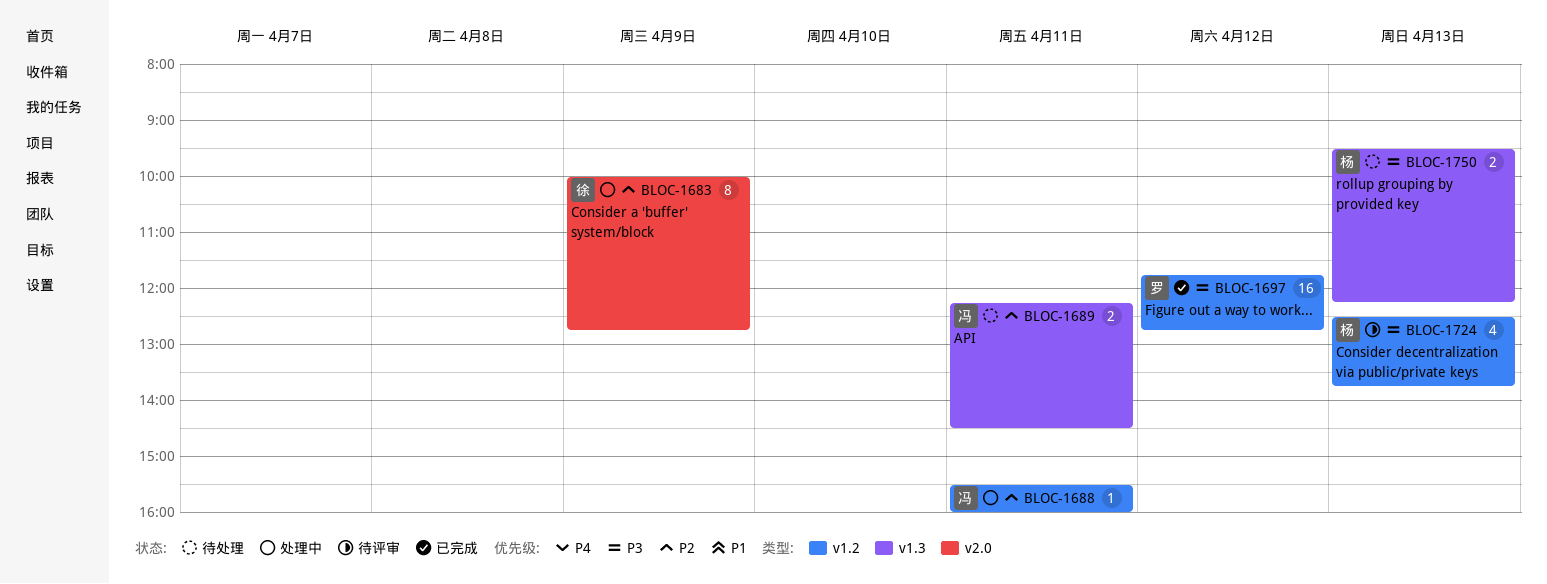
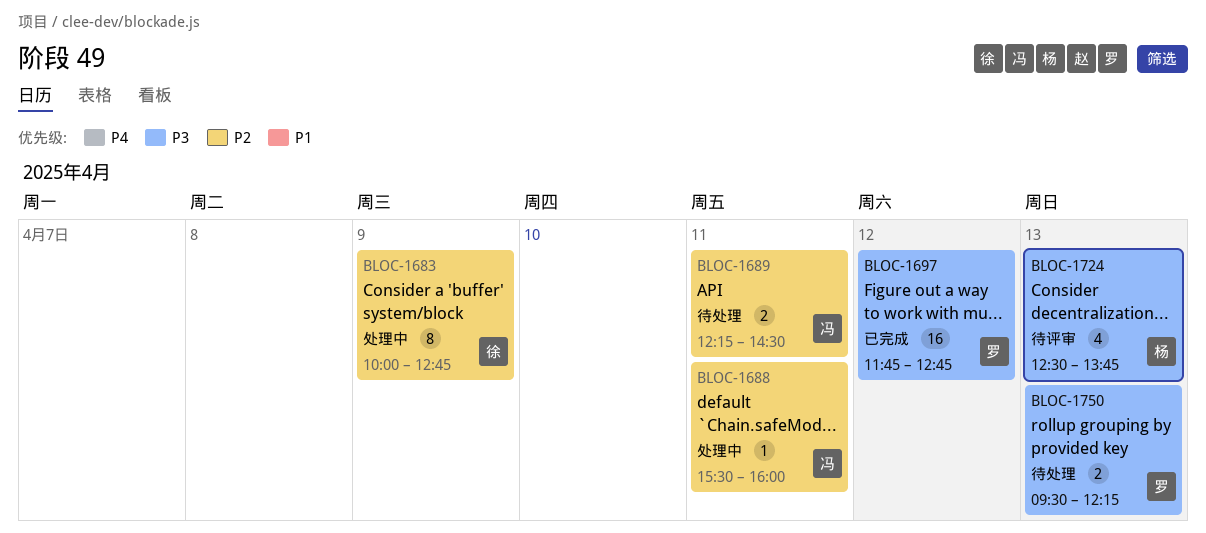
BLOC-1750, owner: 杨 -> 罗

